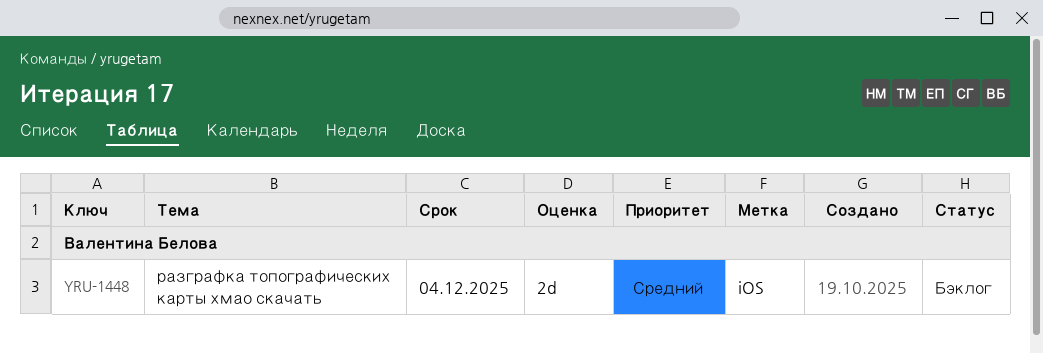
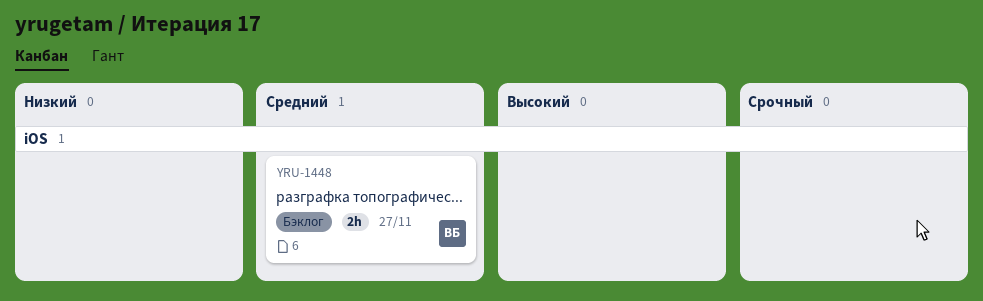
YRU-1448, estimate: 2d -> 2h
YRU-1448, due: Dec 4 -> Nov 27

